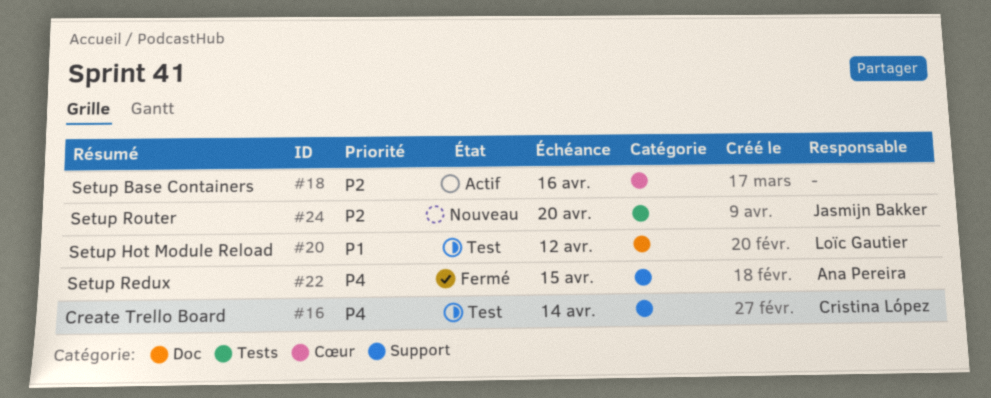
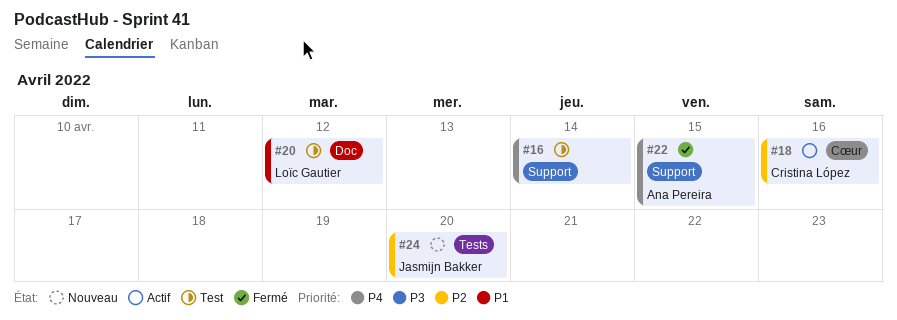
#16, owner: Cristina López -> none
#18, owner: none -> Cristina López

